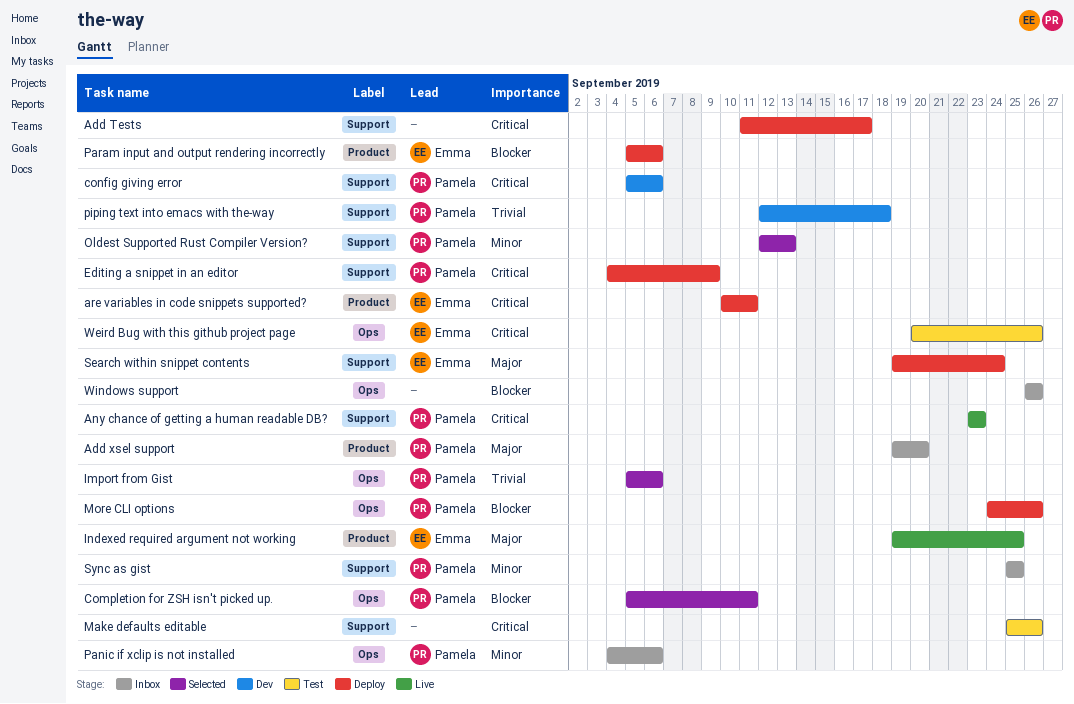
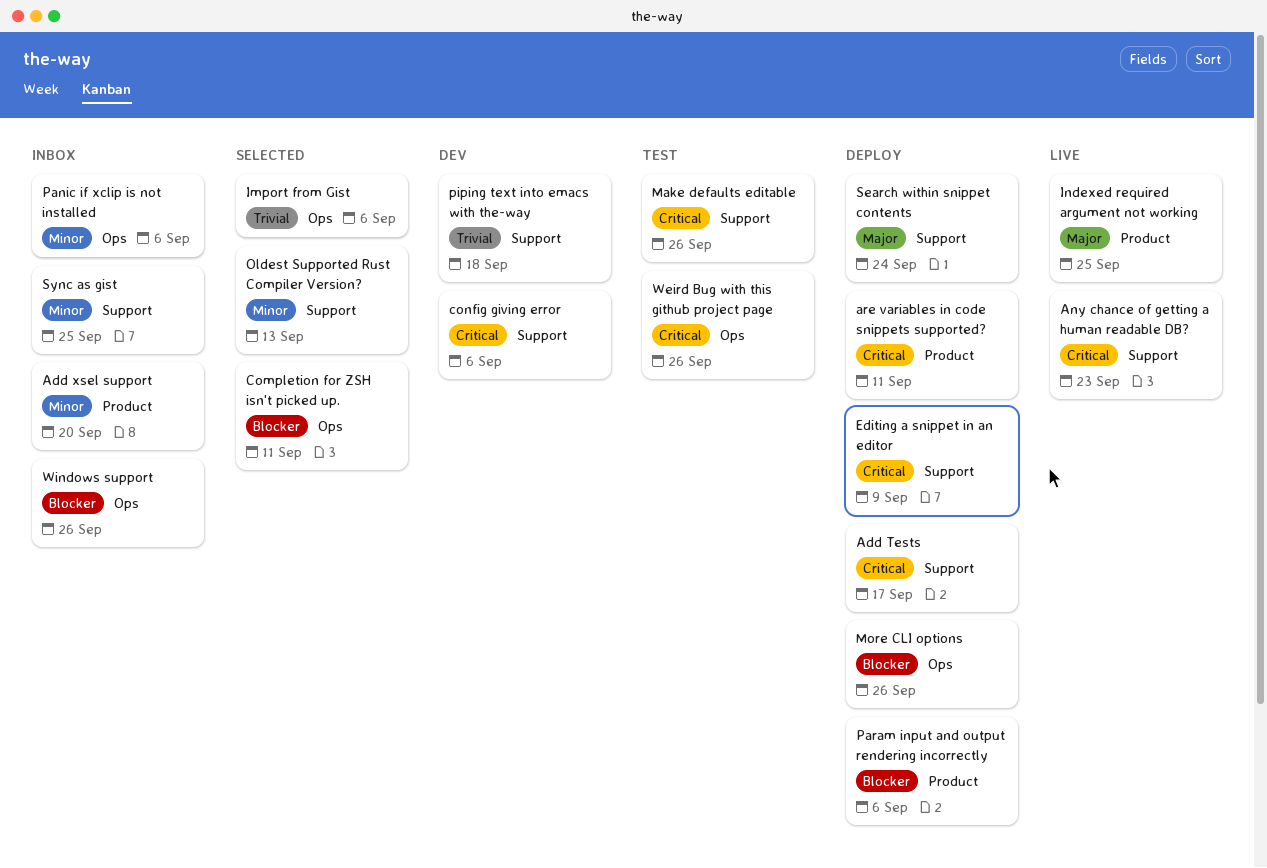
Add xsel support, priority: Major -> Minor

